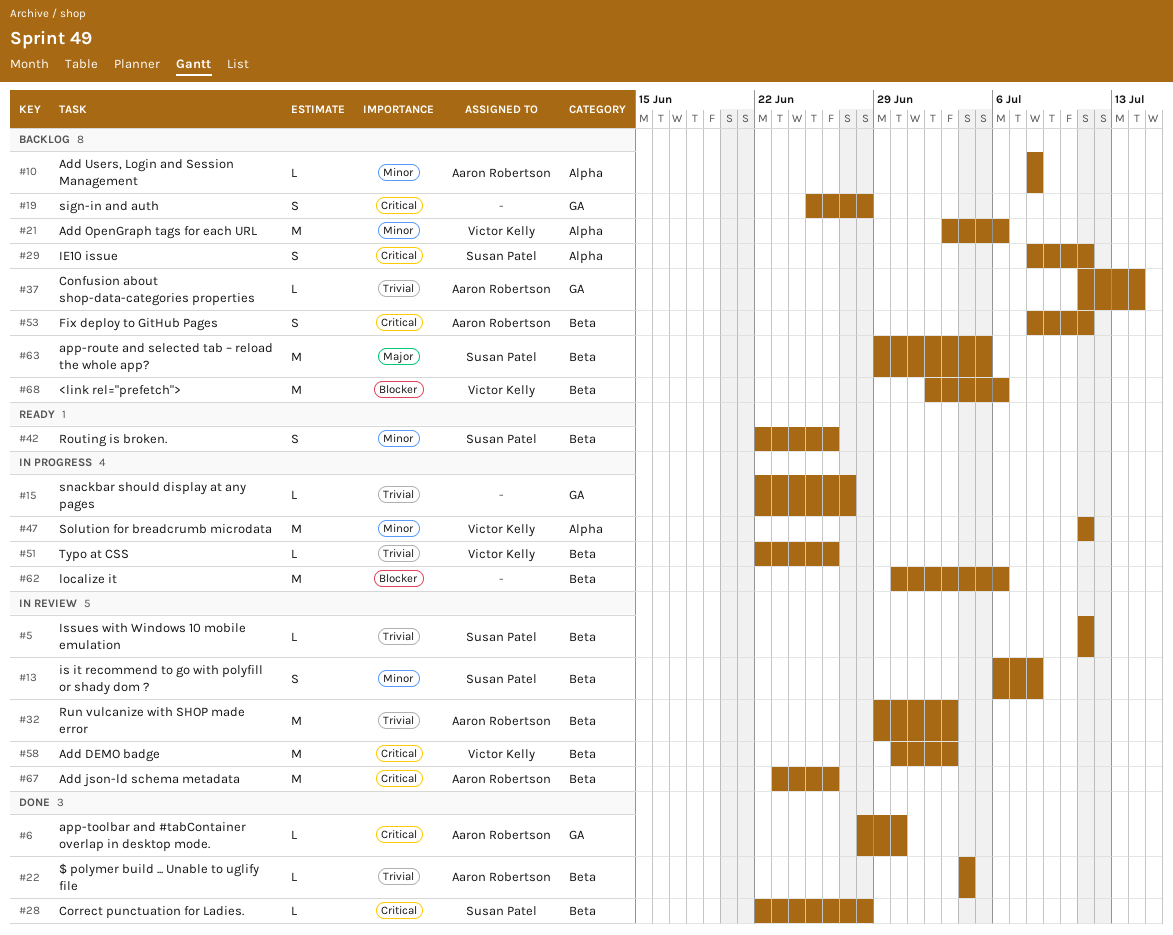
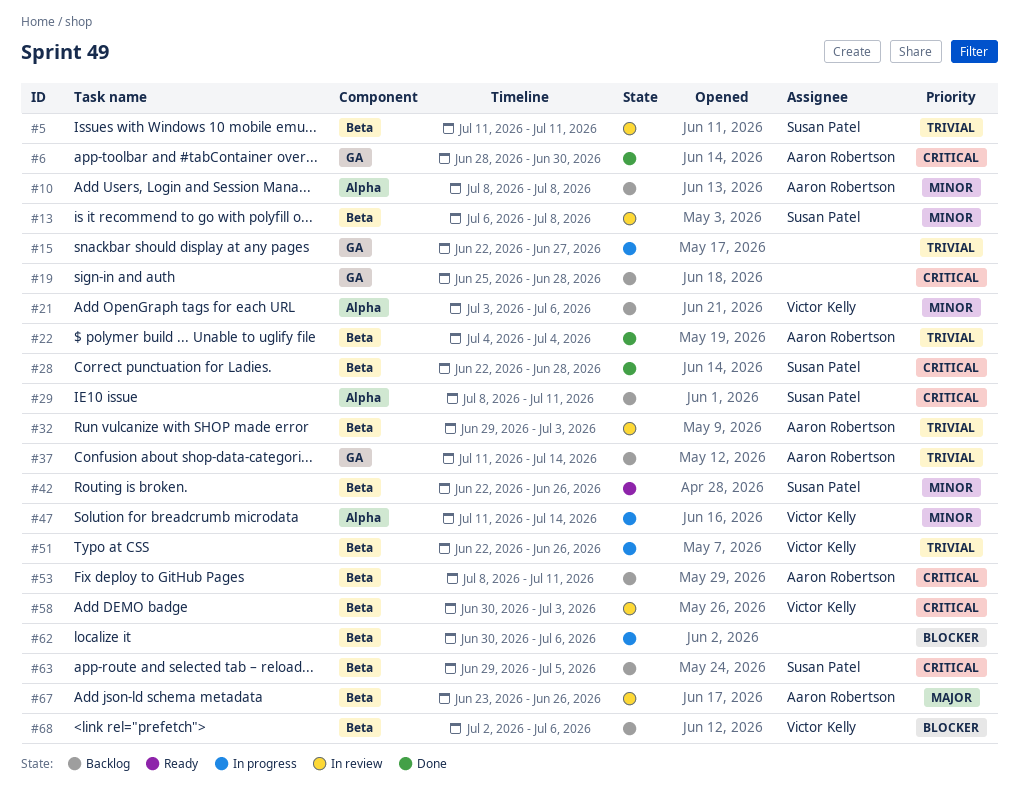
#47, due: Jul 11 -> Jul 14
#63, priority: Major -> Critical
#67, priority: Critical -> Major

